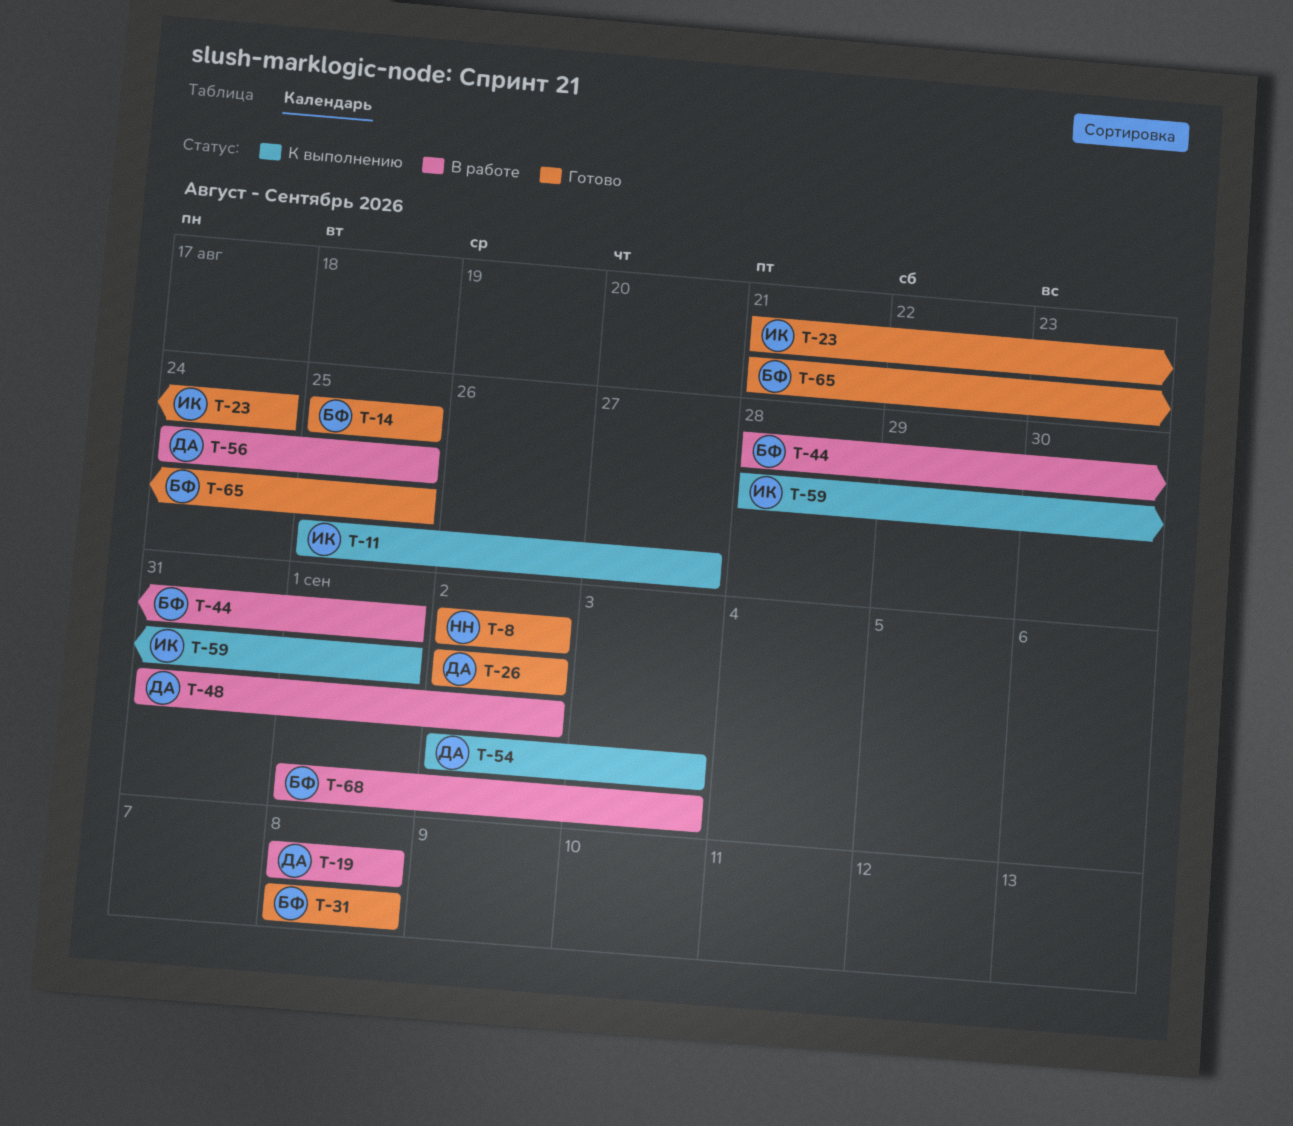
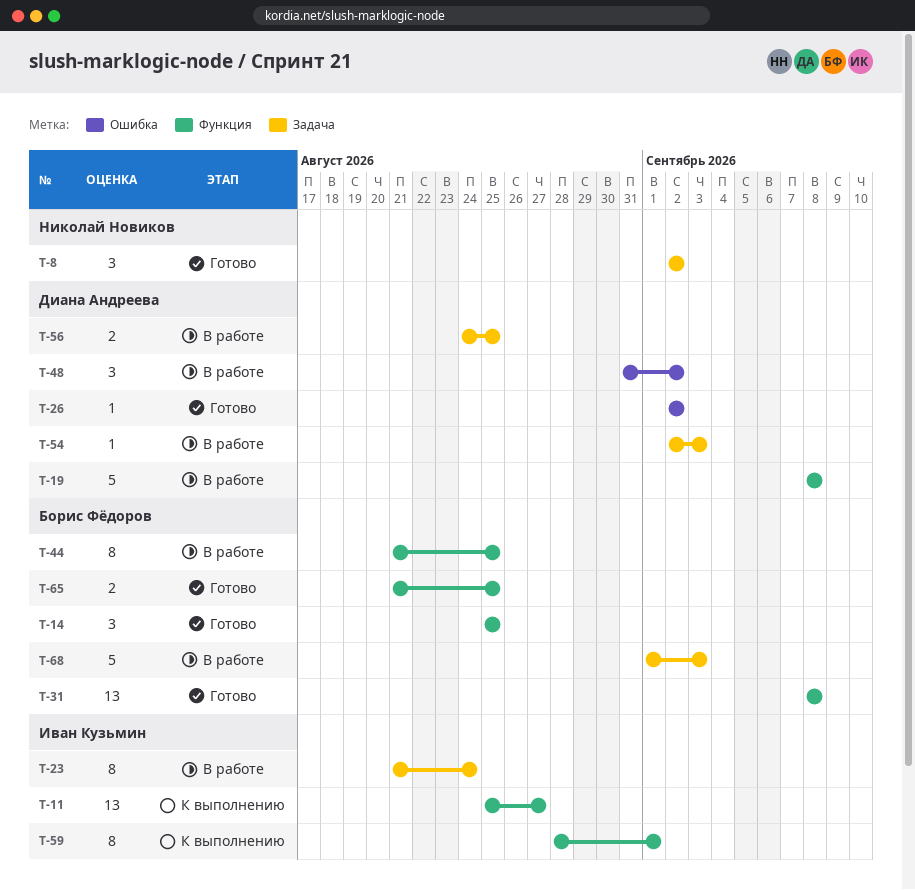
T-23, status: Готово -> В работе
T-44, start: Aug 28 -> Aug 21
T-44, due: Sep 1 -> Aug 25
T-54, status: К выполнению -> В работе

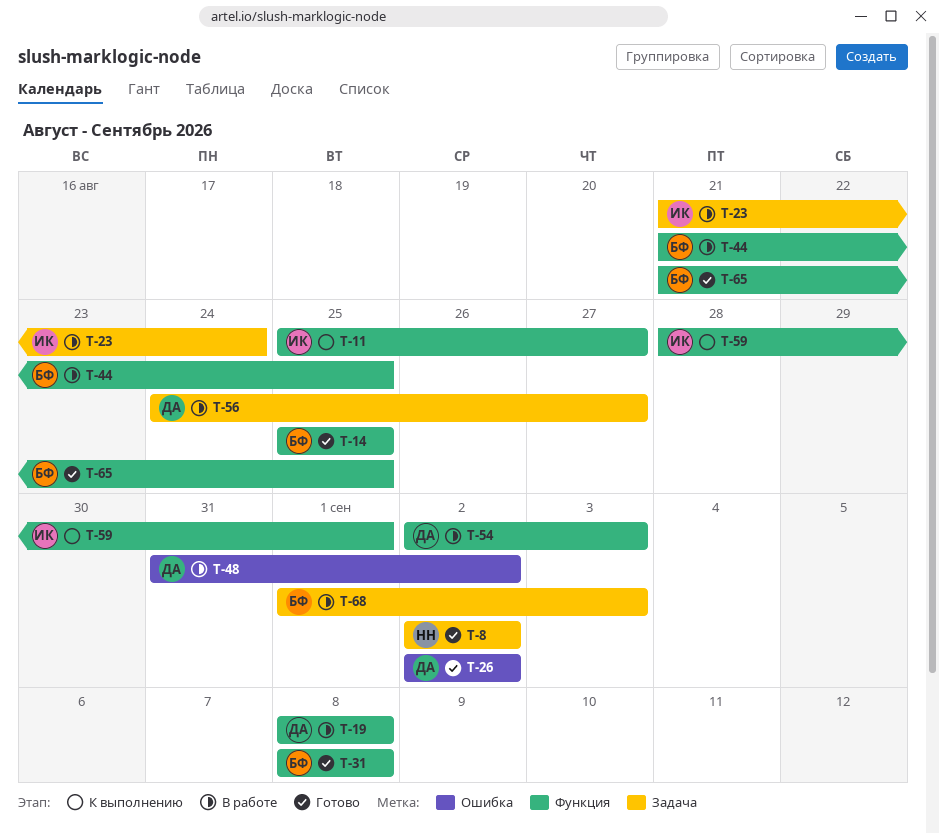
T-54, label: Задача -> Функция
T-56, due: Aug 25 -> Aug 27

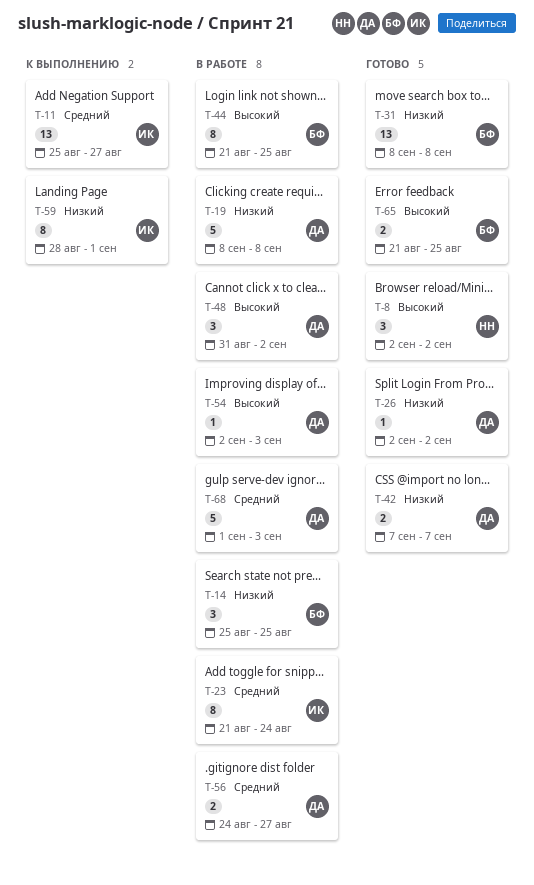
T-14, status: Готово -> В работе
T-42: none -> present
T-68, owner: БФ -> ДА

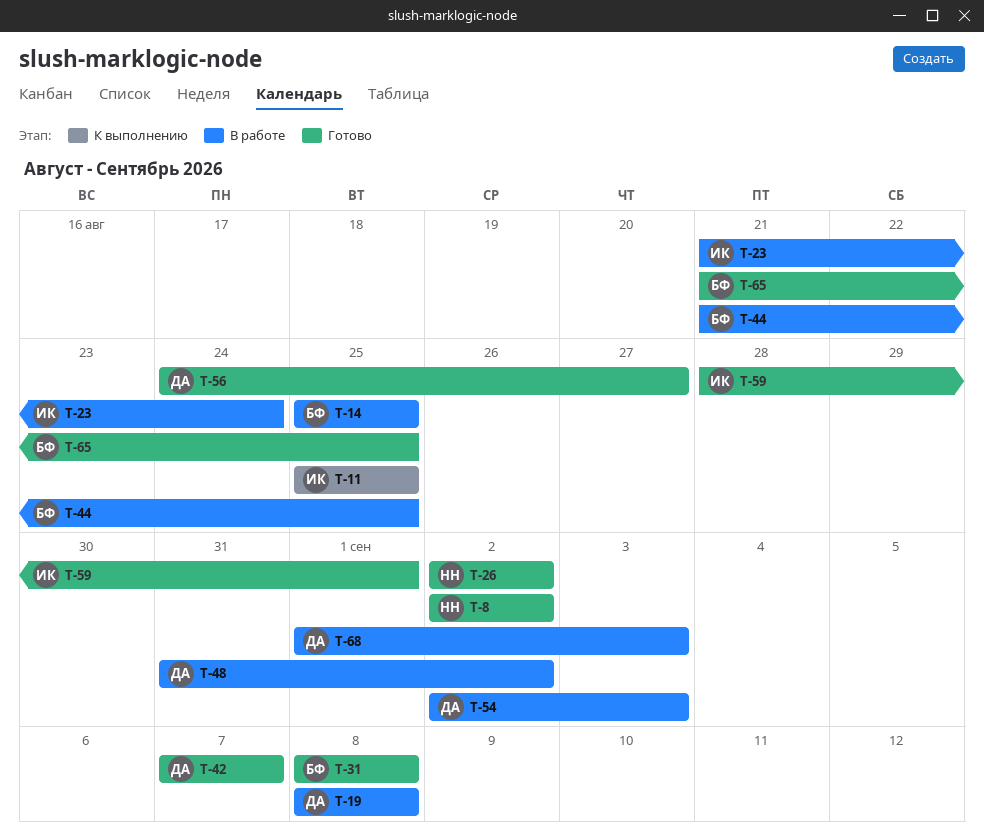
T-11, due: Aug 27 -> Aug 25
T-26, owner: ДА -> НН
T-56, status: В работе -> Готово
T-59, status: К выполнению -> Готово

